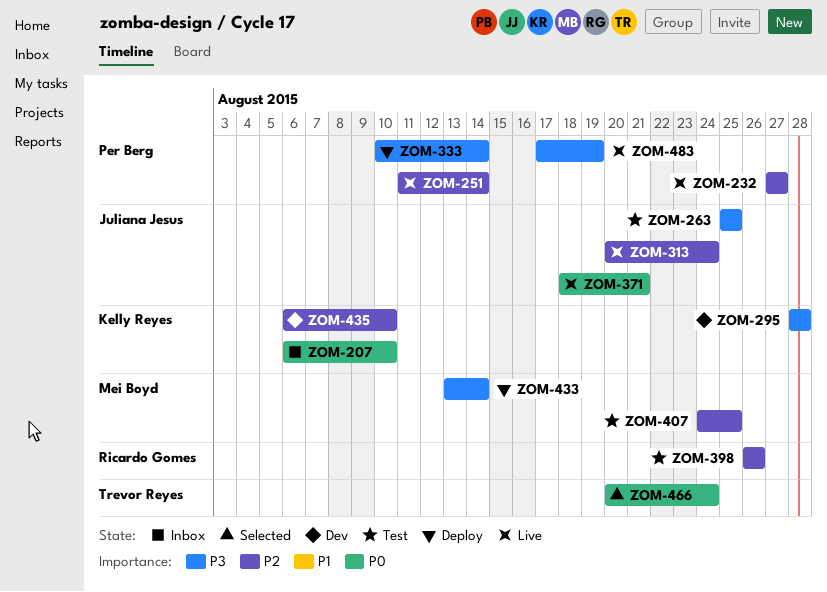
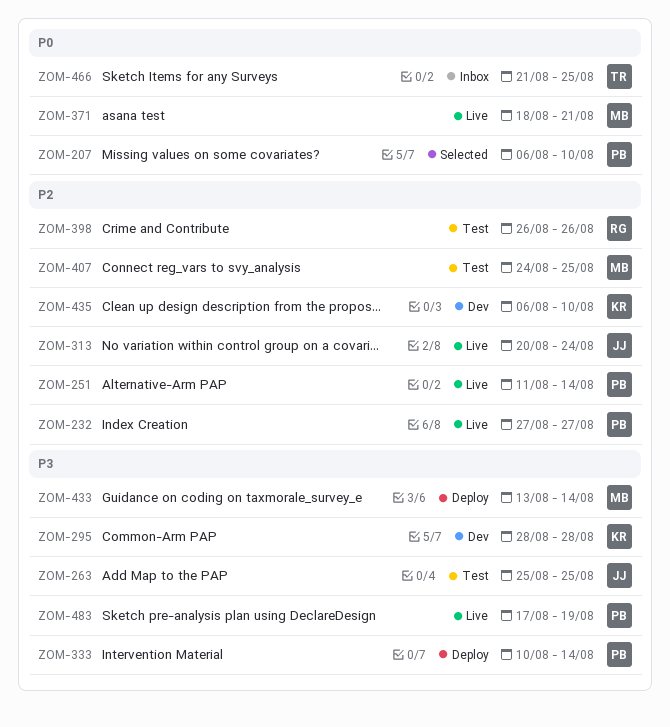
ZOM-207, status: Inbox -> Selected
ZOM-207, owner: Kelly Reyes -> Per Berg
ZOM-371, owner: Juliana Jesus -> Mei Boyd
ZOM-466, status: Selected -> Inbox
ZOM-466, start: Aug 20 -> Aug 21
ZOM-466, due: Aug 24 -> Aug 25

